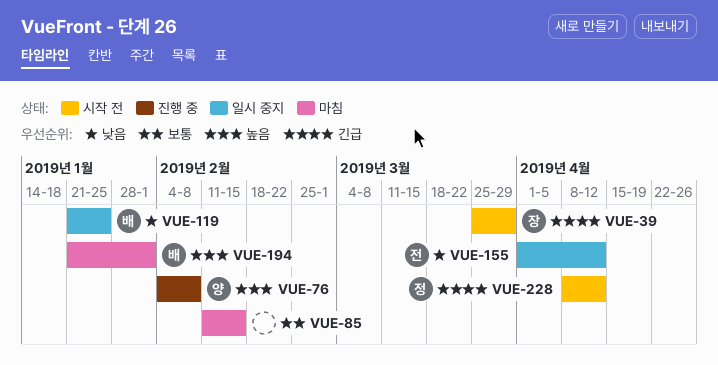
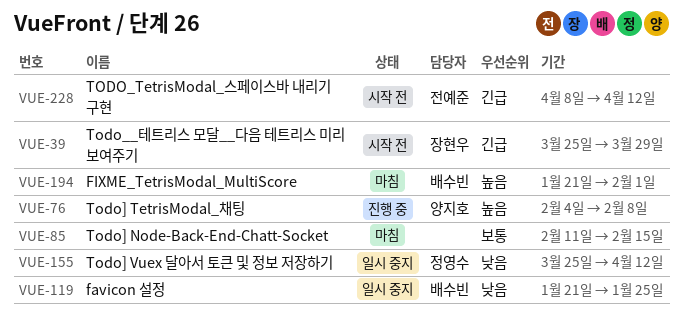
VUE-155, owner: 전예준 -> 정영수
VUE-155, start: Apr 1 -> Mar 25
VUE-228, owner: 정영수 -> 전예준

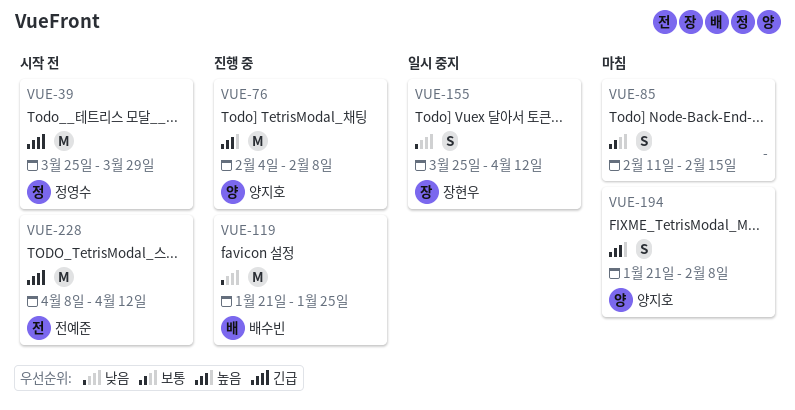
VUE-39, owner: 장현우 -> 정영수
VUE-119, status: 일시 중지 -> 진행 중
VUE-155, owner: 정영수 -> 장현우
VUE-194, owner: 배수빈 -> 양지호
VUE-194, due: Feb 1 -> Feb 8

